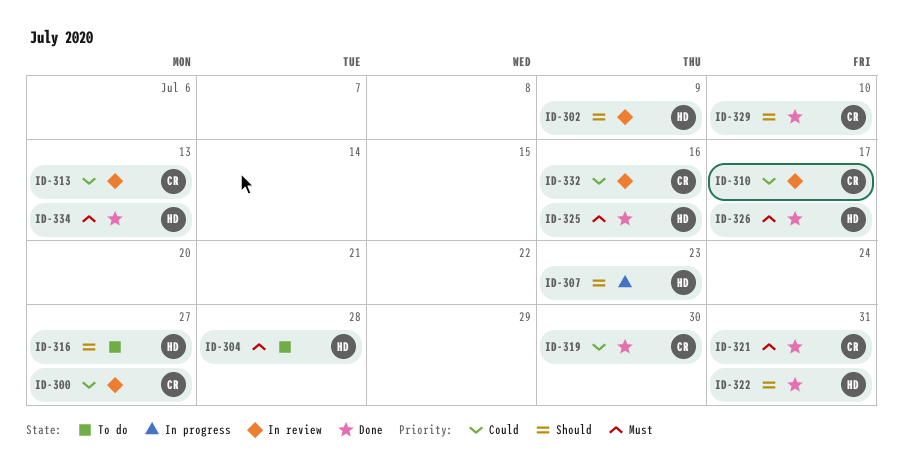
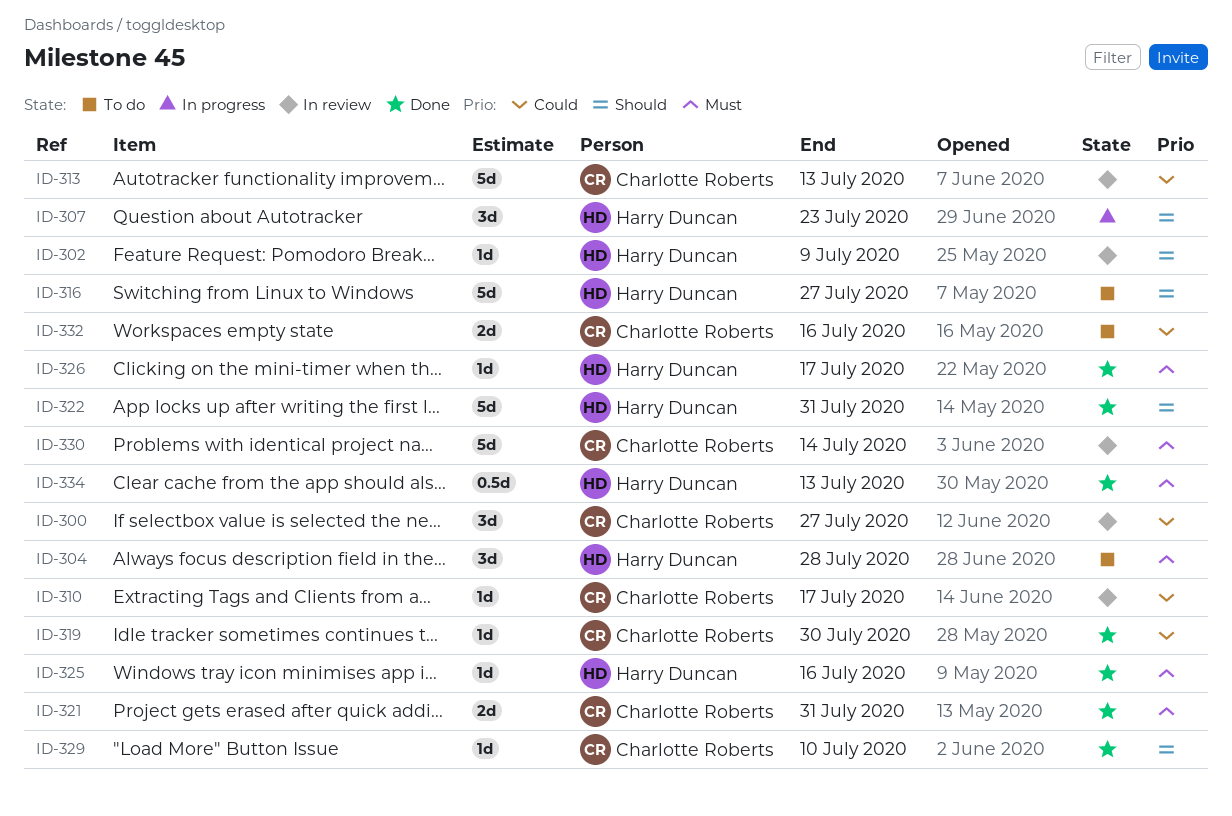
ID-330: none -> present
ID-332, status: In review -> To do

